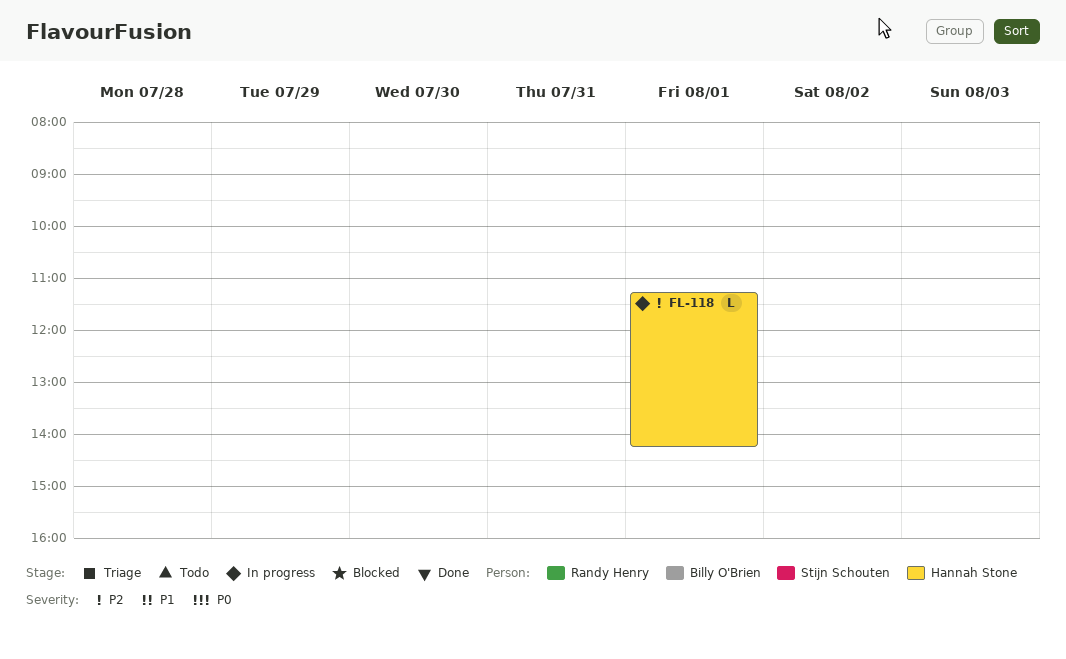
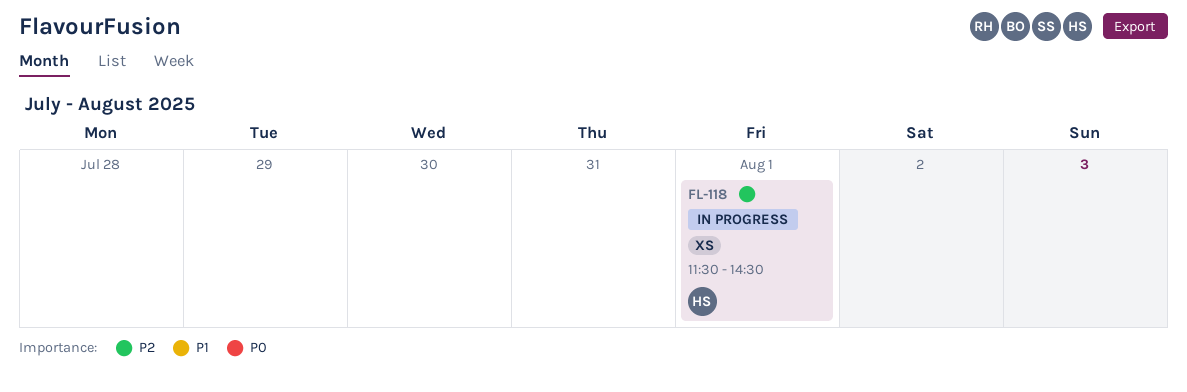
FL-118, estimate: L -> XS
FL-118, begins: 11:15 -> 11:30
FL-118, ends: 14:15 -> 14:30

